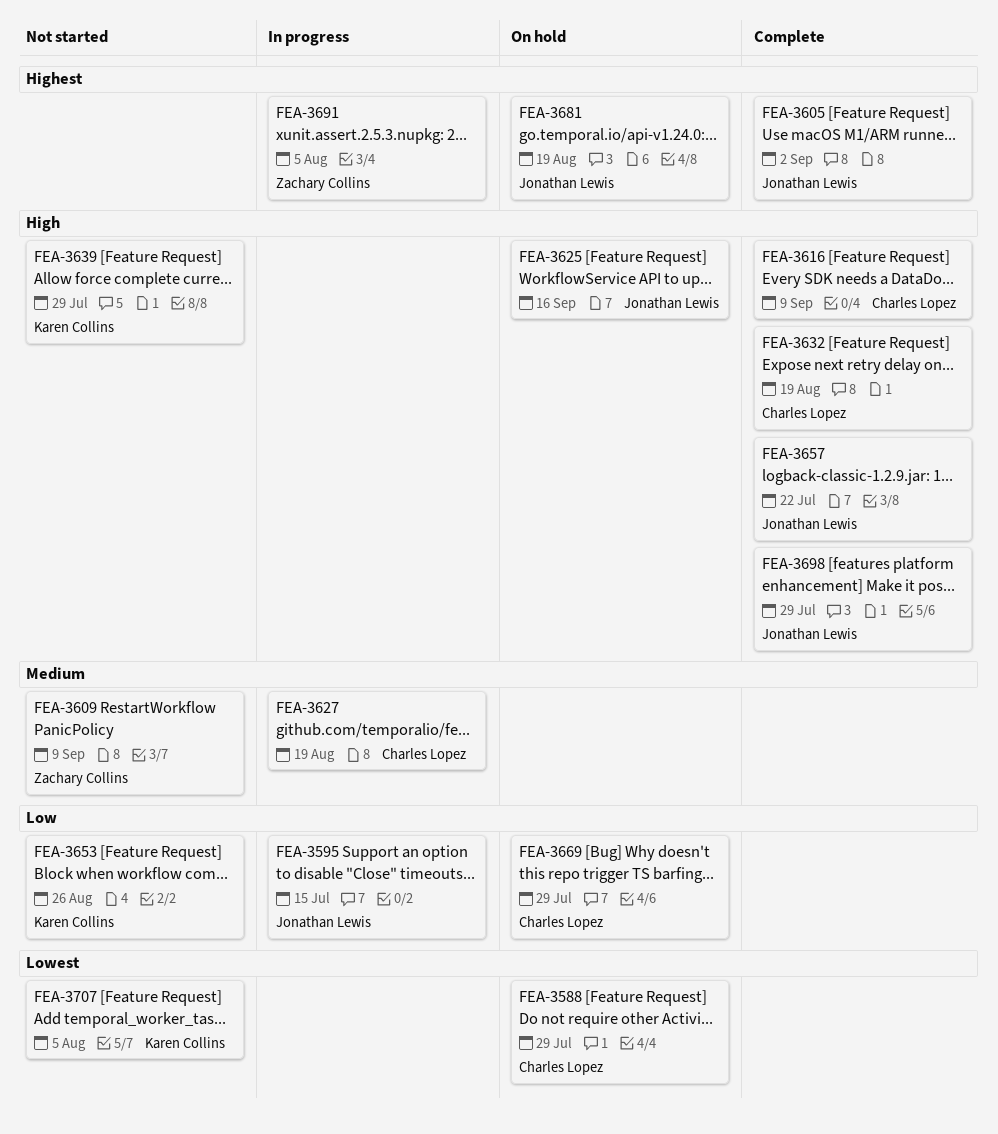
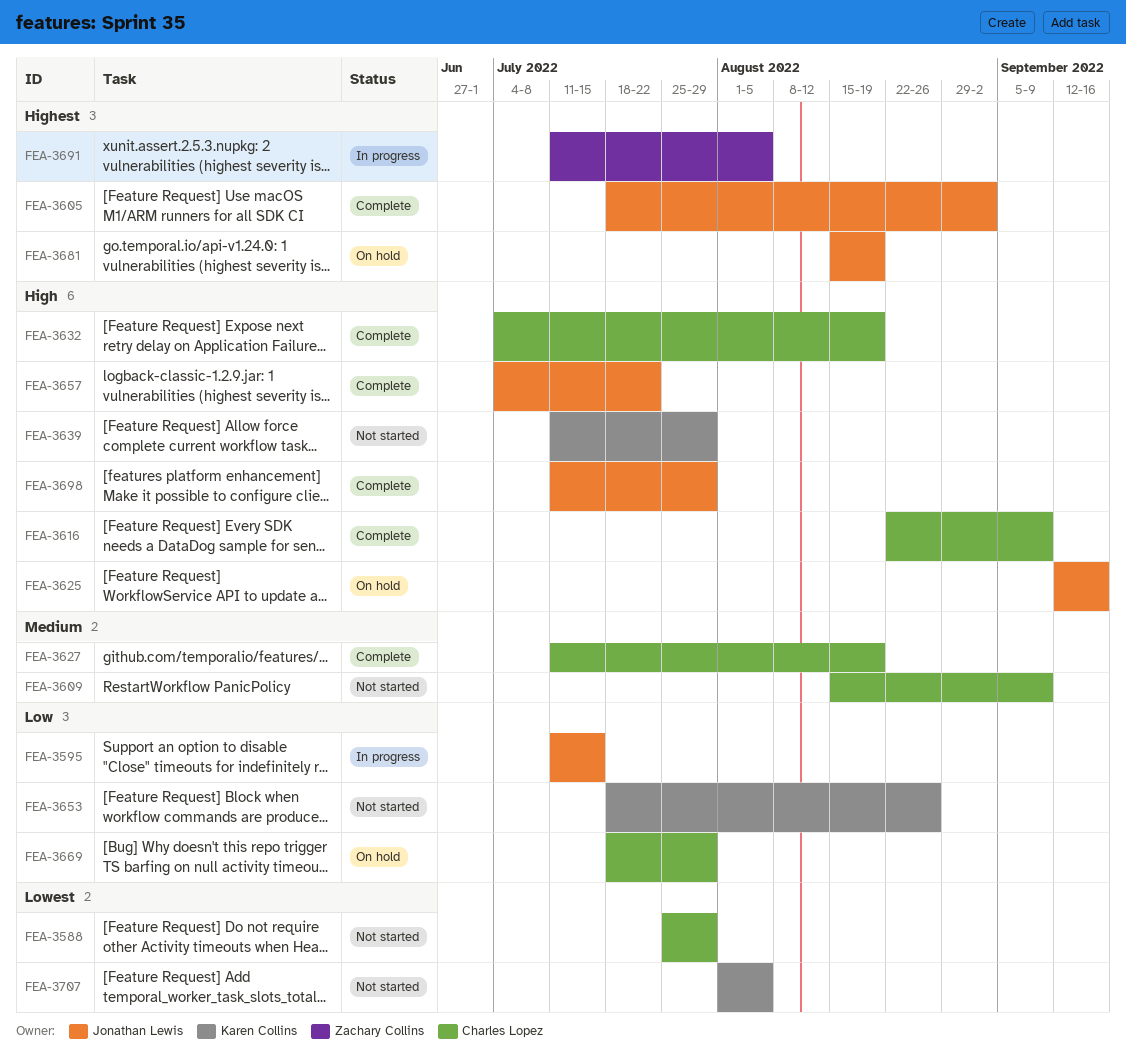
FEA-3588, status: On hold -> Not started
FEA-3609, owner: Zachary Collins -> Charles Lopez
FEA-3627, status: In progress -> Complete

